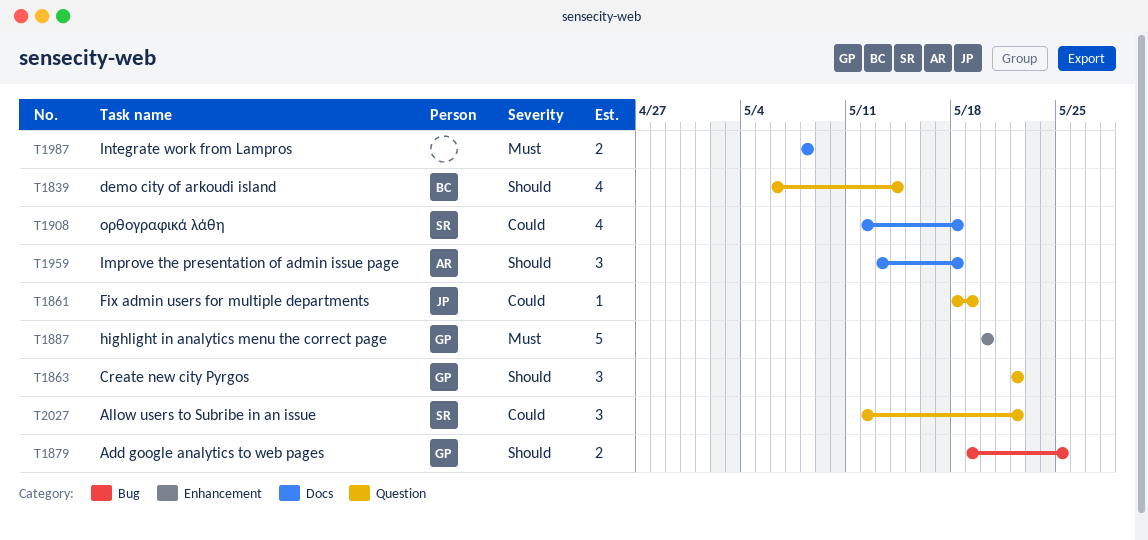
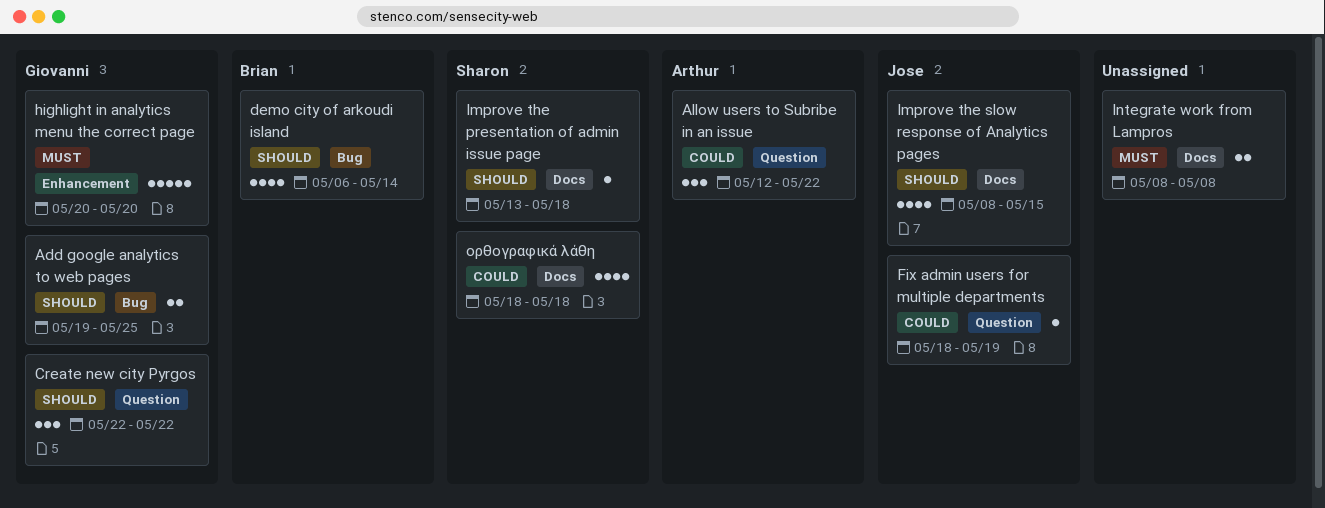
Allow users to Subribe in an issue, owner: Sharon -> Arthur
demo city of arkoudi island, label: Question -> Bug
Improve the presentation of admin issue page, owner: Arthur -> Sharon
Improve the presentation of admin issue page, estimate: 3 -> 1
Improve the slow response of Analytics pages: none -> present
ορθογραφικά λάθη, start: May 12 -> May 18

